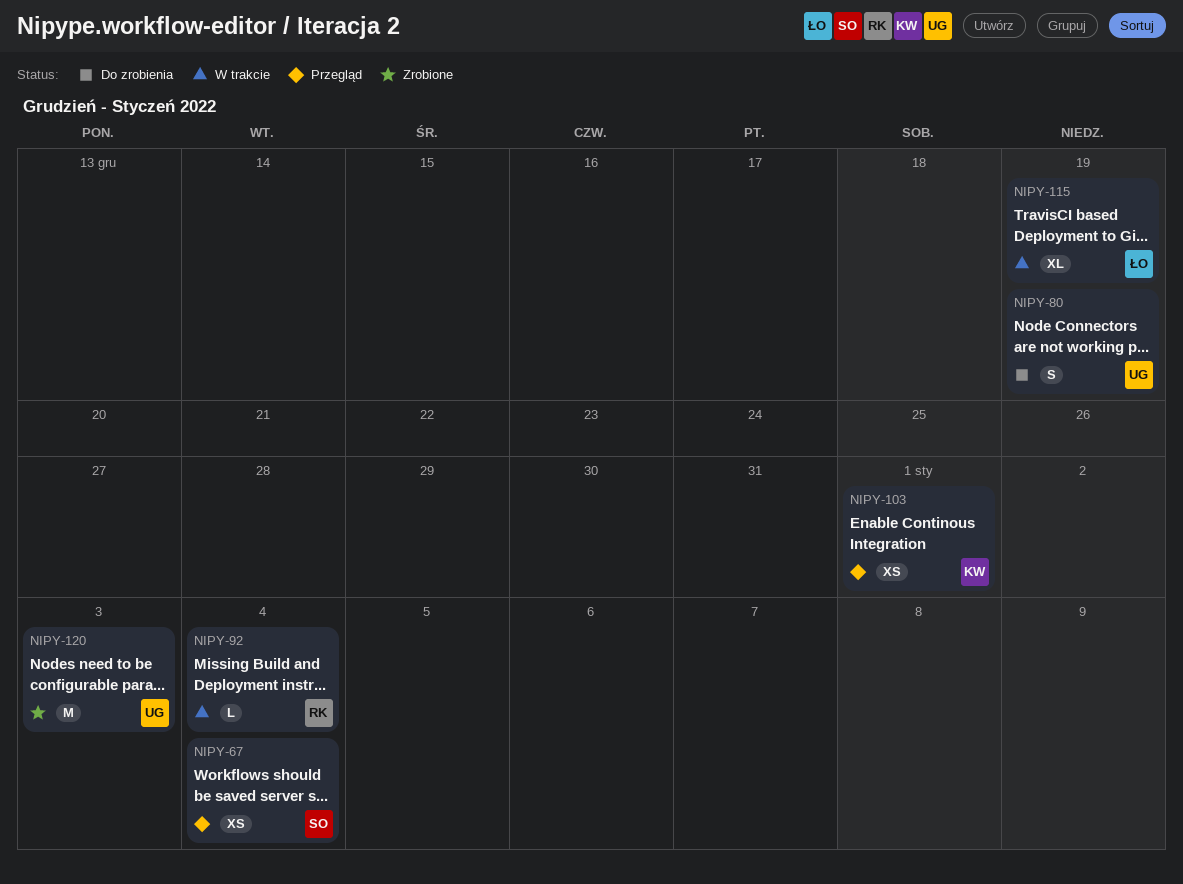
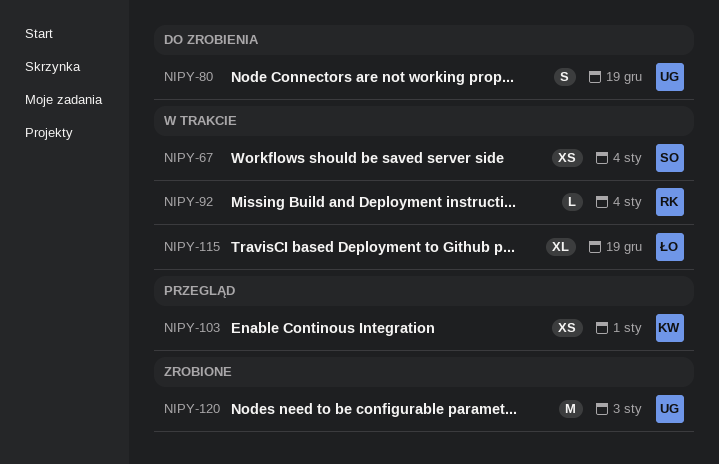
NIPY-67, status: Przegląd -> W trakcie

